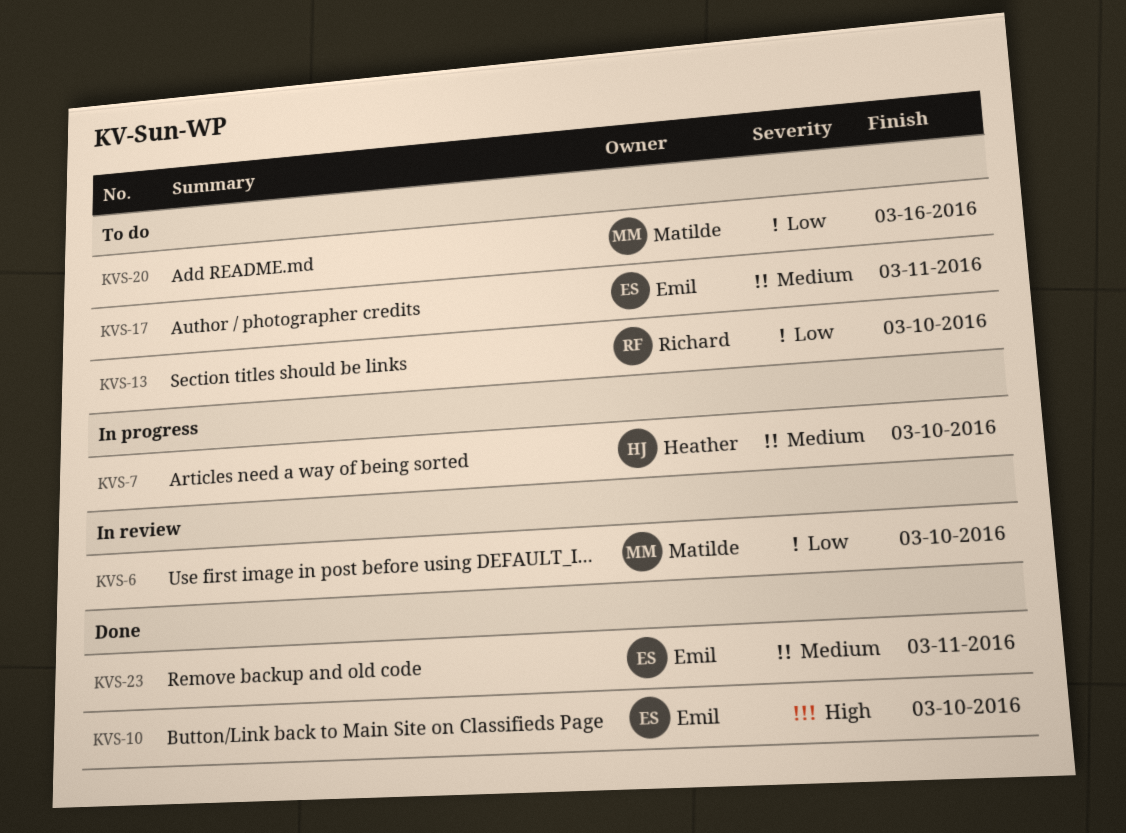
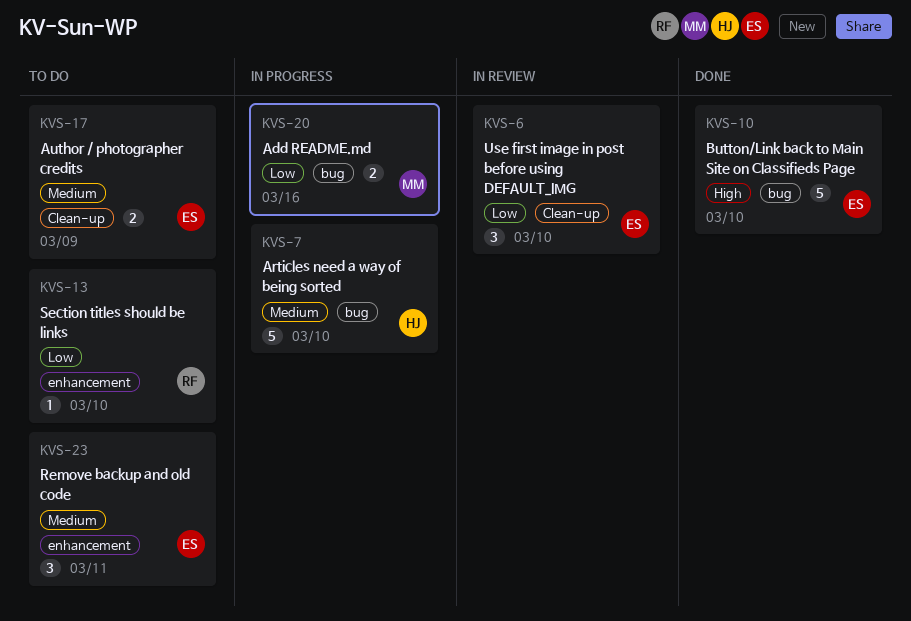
KVS-6, owner: Matilde -> Emil
KVS-17, due: Mar 11 -> Mar 9
KVS-20, status: To do -> In progress
KVS-23, status: Done -> To do

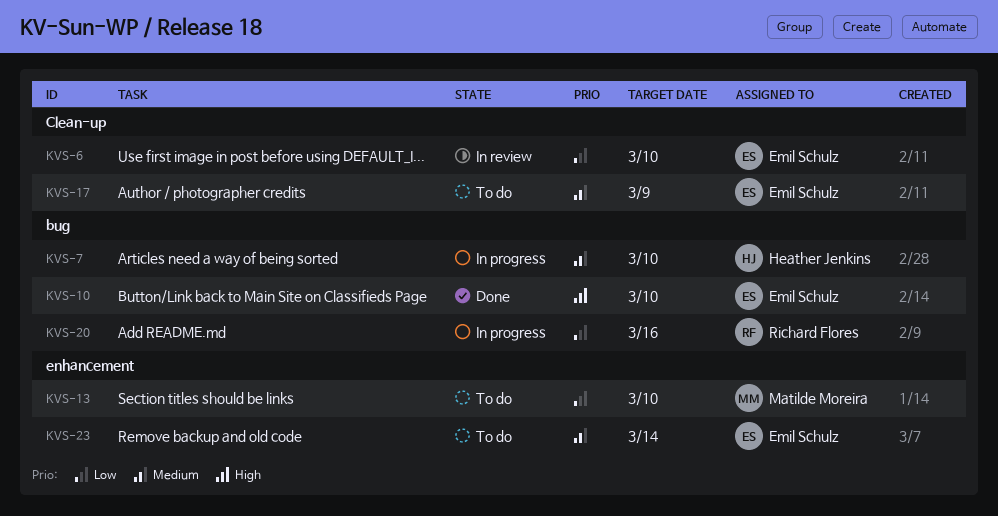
KVS-13, owner: Richard Flores -> Matilde Moreira
KVS-20, owner: Matilde Moreira -> Richard Flores
KVS-23, due: Mar 11 -> Mar 14

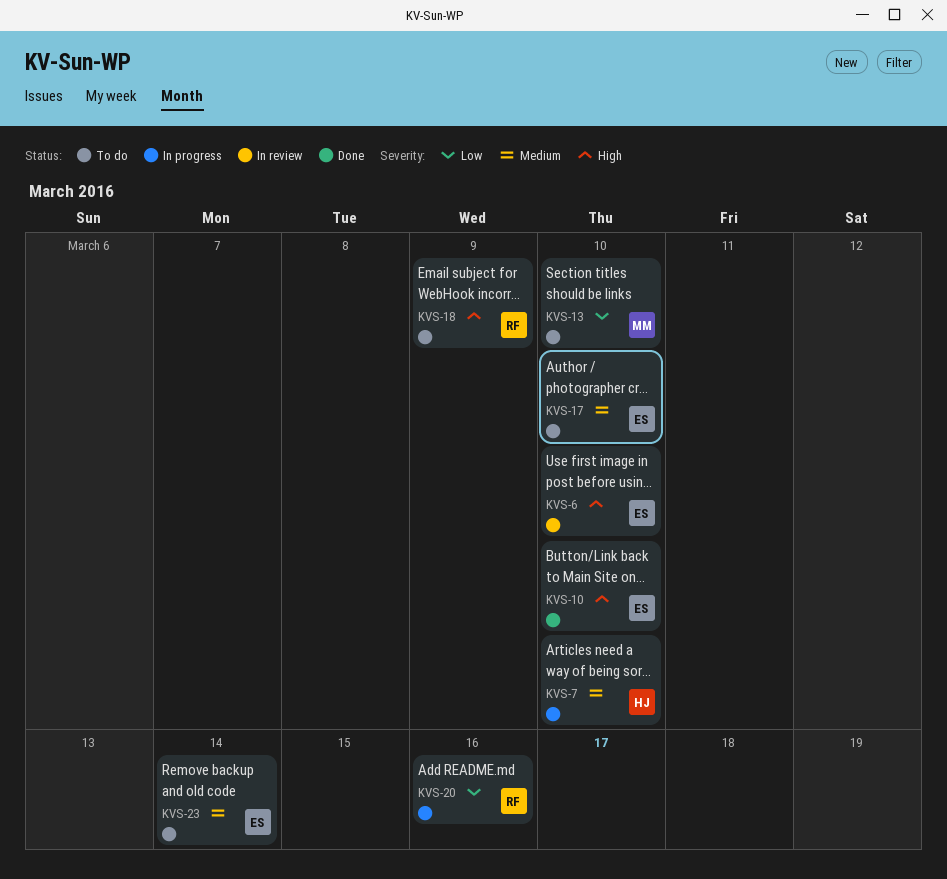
KVS-6, priority: Low -> High
KVS-17, due: Mar 9 -> Mar 10
KVS-18: none -> present

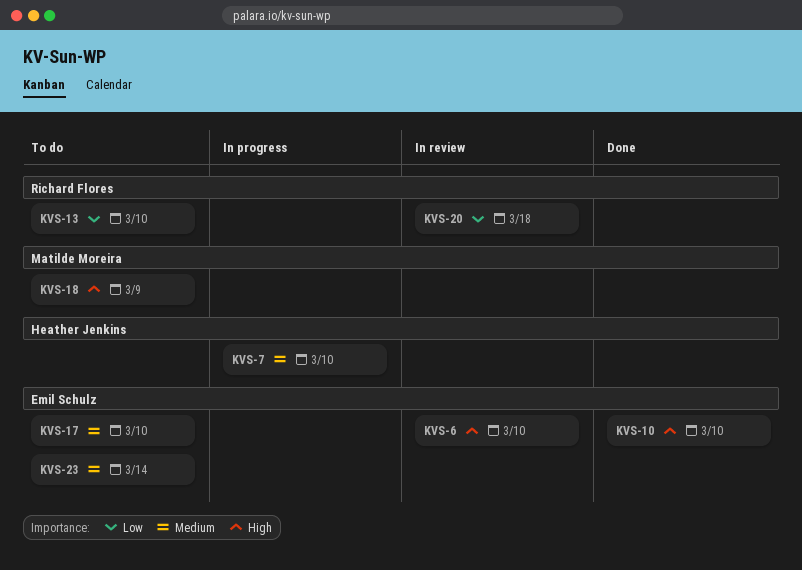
KVS-13, owner: Matilde Moreira -> Richard Flores
KVS-18, owner: Richard Flores -> Matilde Moreira
KVS-20, status: In progress -> In review
KVS-20, due: Mar 16 -> Mar 18

